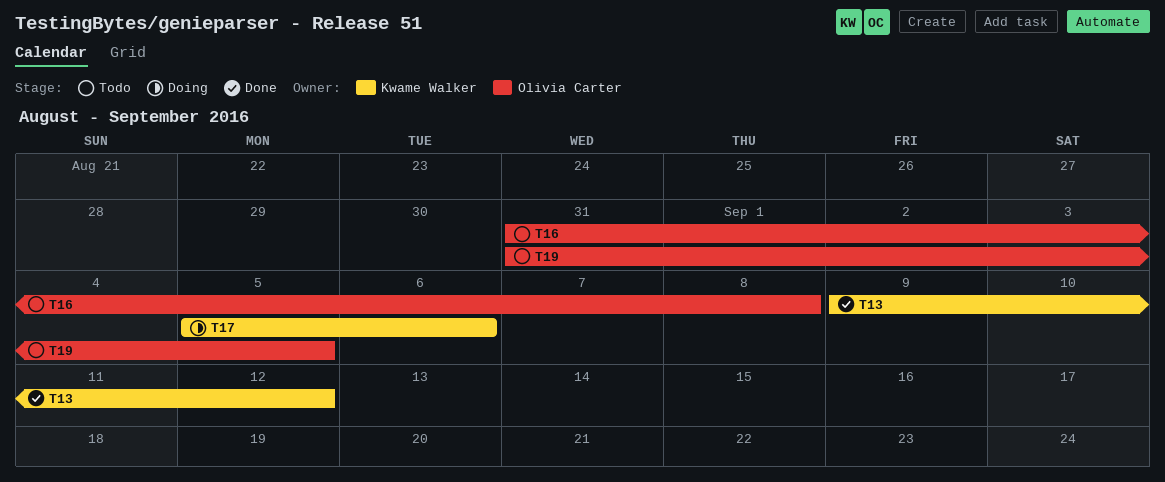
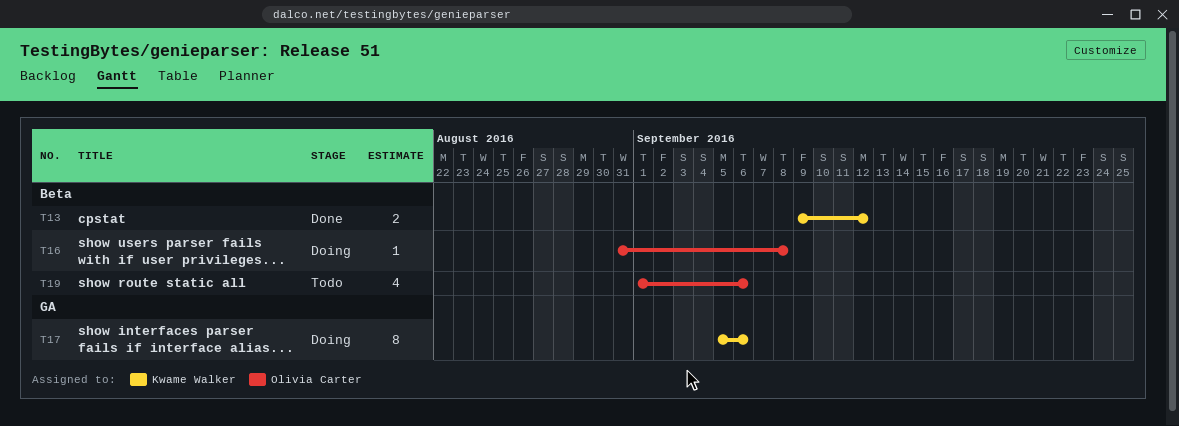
T16, status: Todo -> Doing
T19, start: Aug 31 -> Sep 1
T19, due: Sep 5 -> Sep 6

